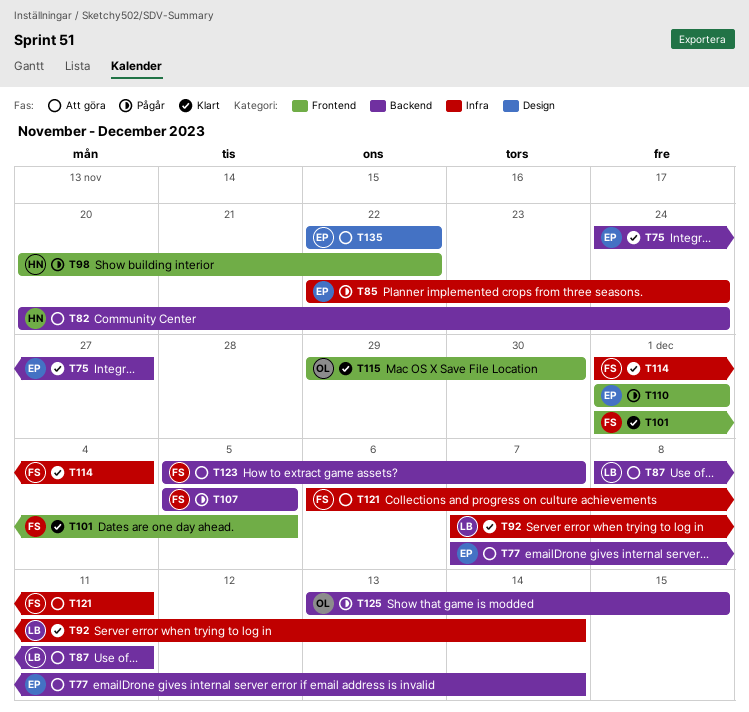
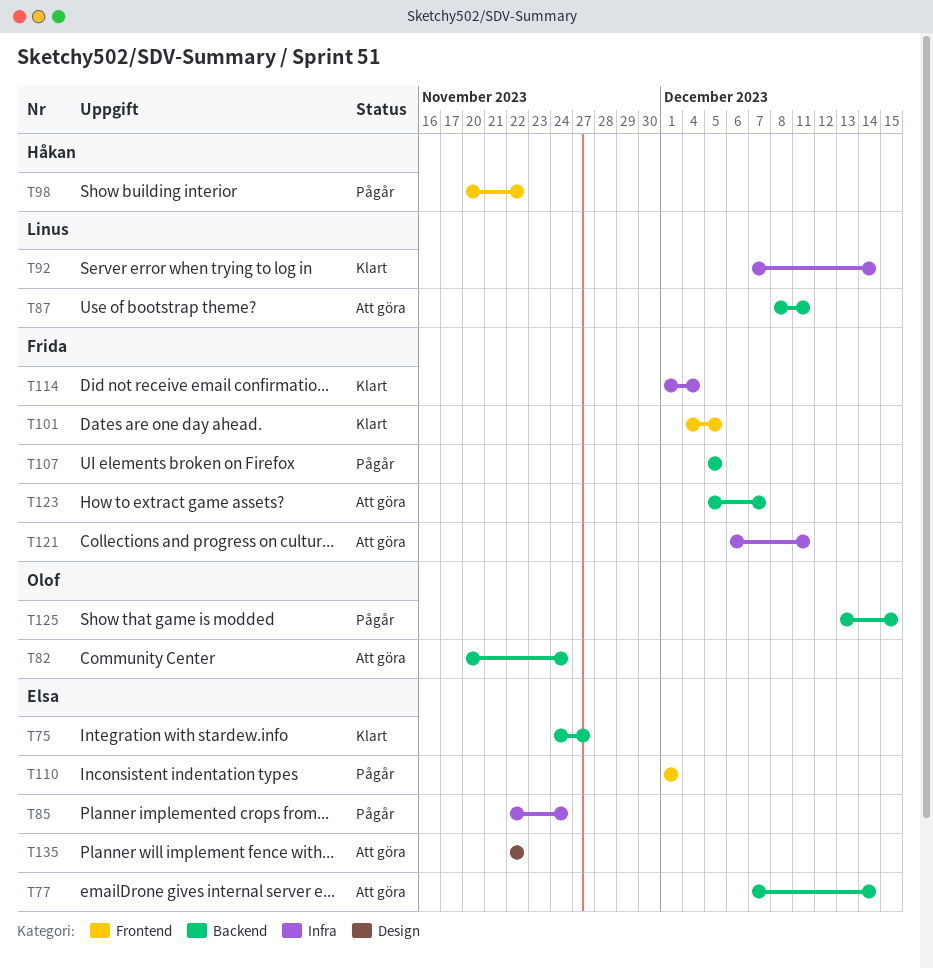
T82, owner: Håkan -> Olof
T101, start: Dec 1 -> Dec 4
T115: present -> none

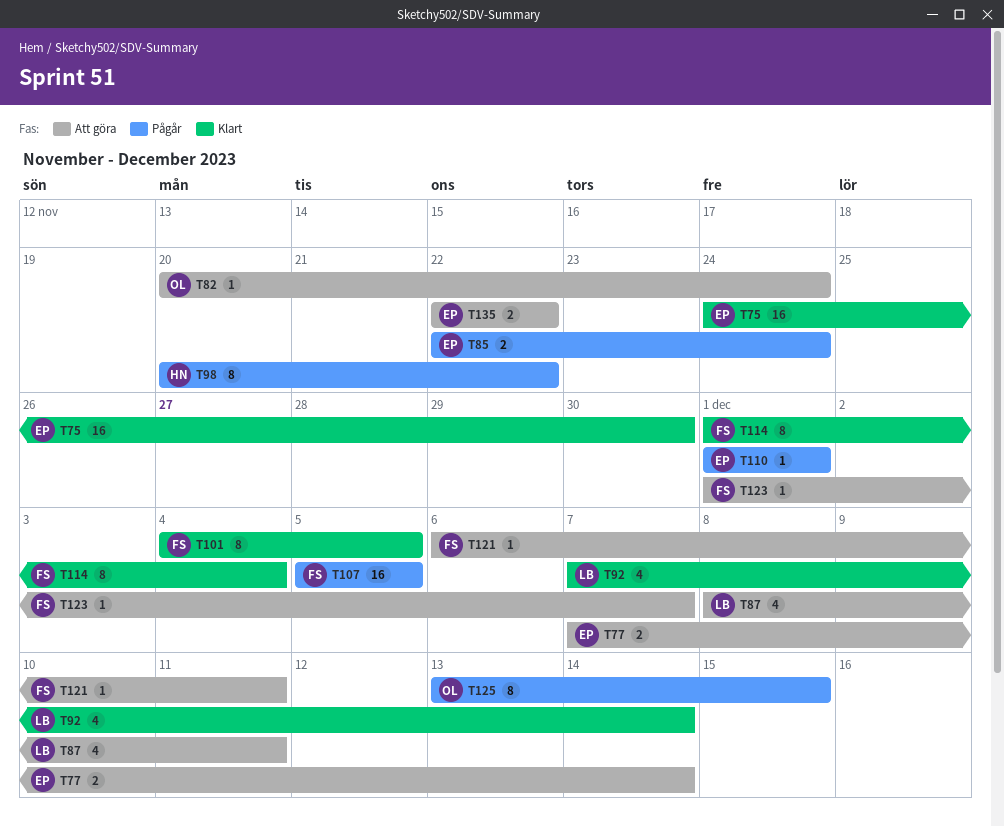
T75, due: Nov 27 -> Nov 30
T123, start: Dec 5 -> Dec 1

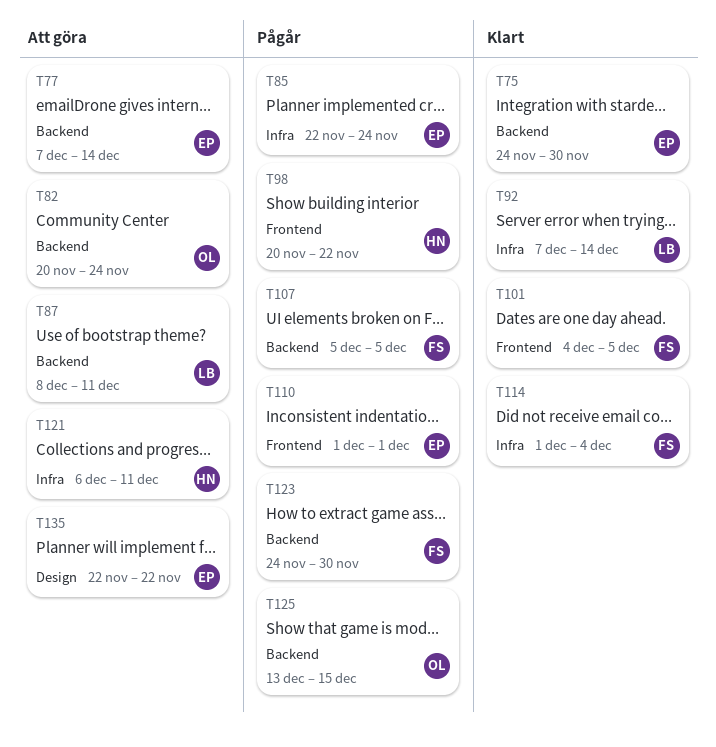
T121, owner: FS -> HN
T123, status: Att göra -> Pågår
T123, start: Dec 1 -> Nov 24
T123, due: Dec 7 -> Nov 30

